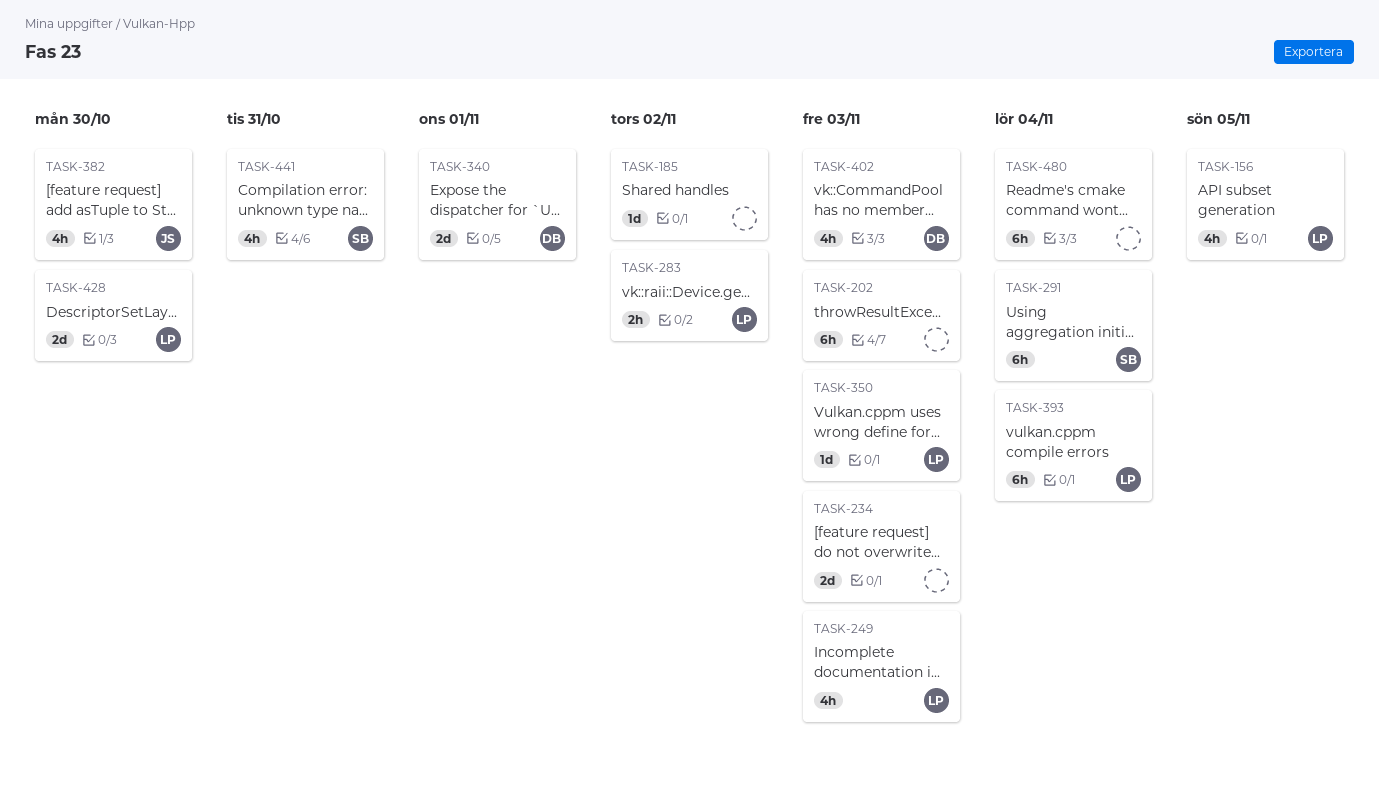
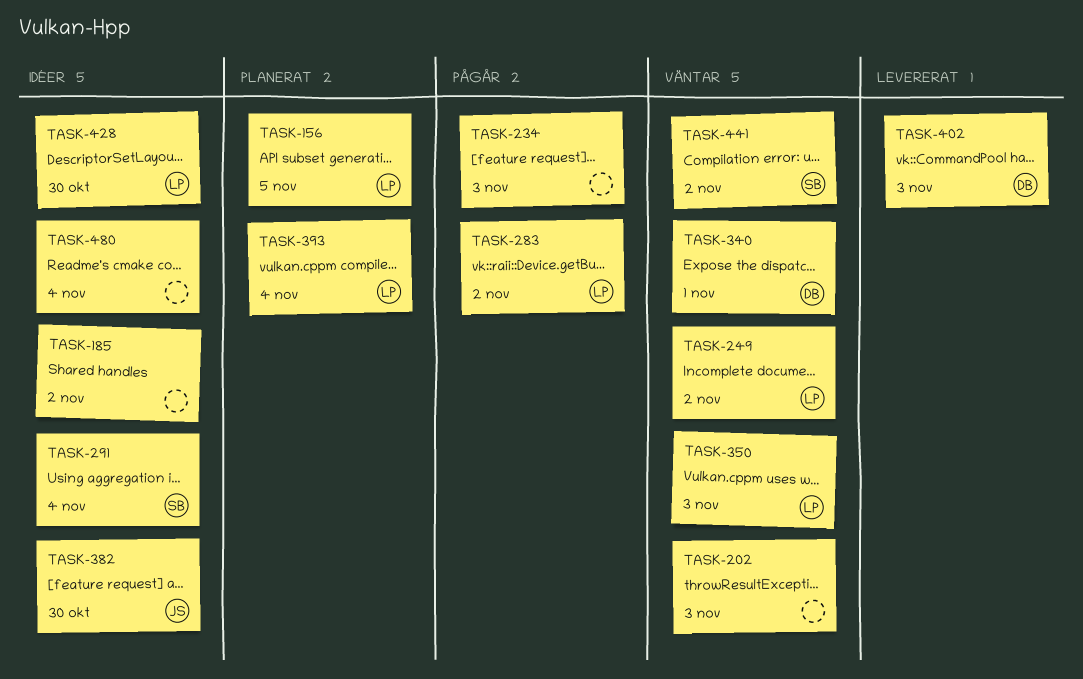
TASK-249, due: Nov 3 -> Nov 2
TASK-441, due: Oct 31 -> Nov 2

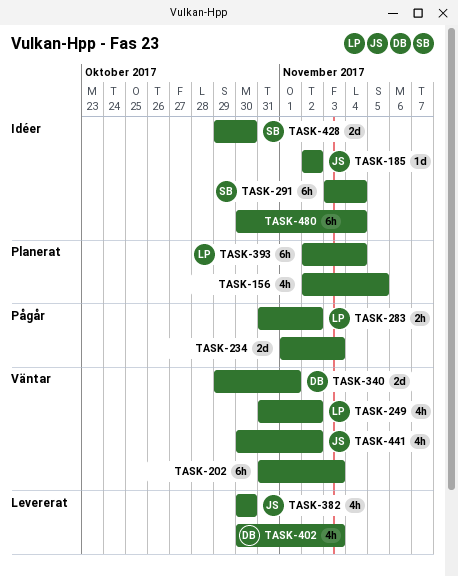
TASK-156, owner: LP -> none
TASK-185, owner: none -> JS
TASK-350: present -> none
TASK-382, status: Idéer -> Levererat
TASK-428, owner: LP -> SB
TASK-441, owner: SB -> JS

